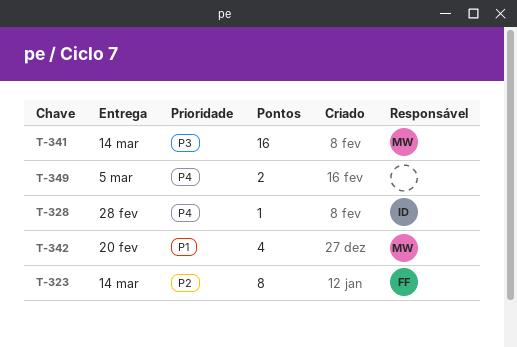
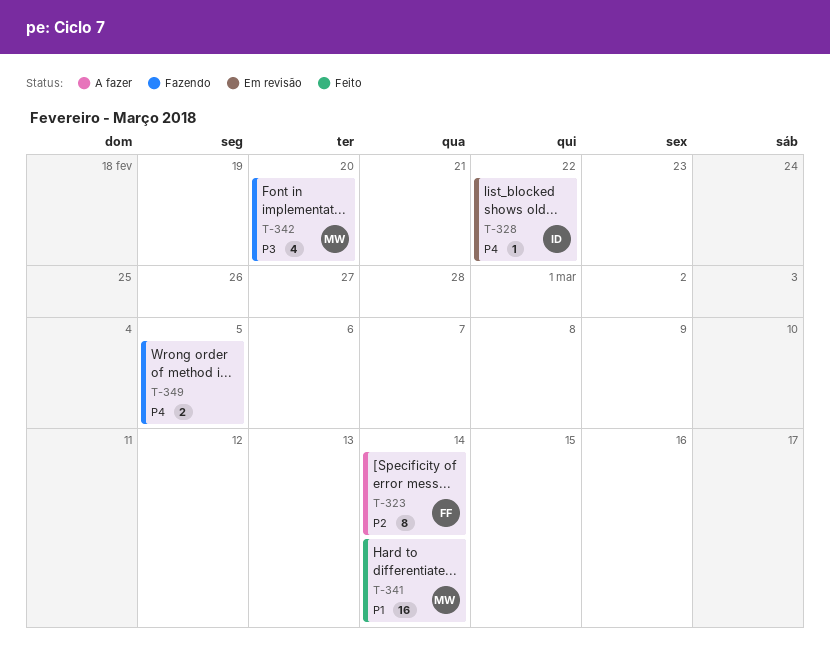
T-328, due: Feb 28 -> Feb 22
T-341, priority: P3 -> P1
T-342, priority: P1 -> P3

